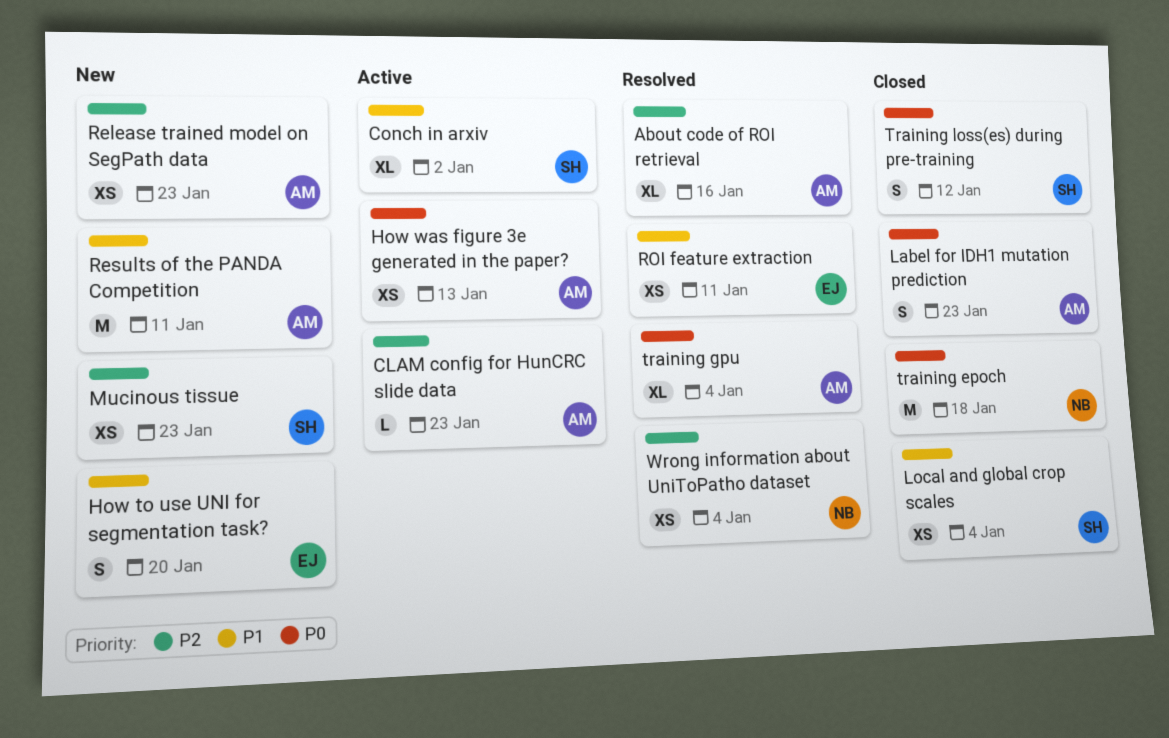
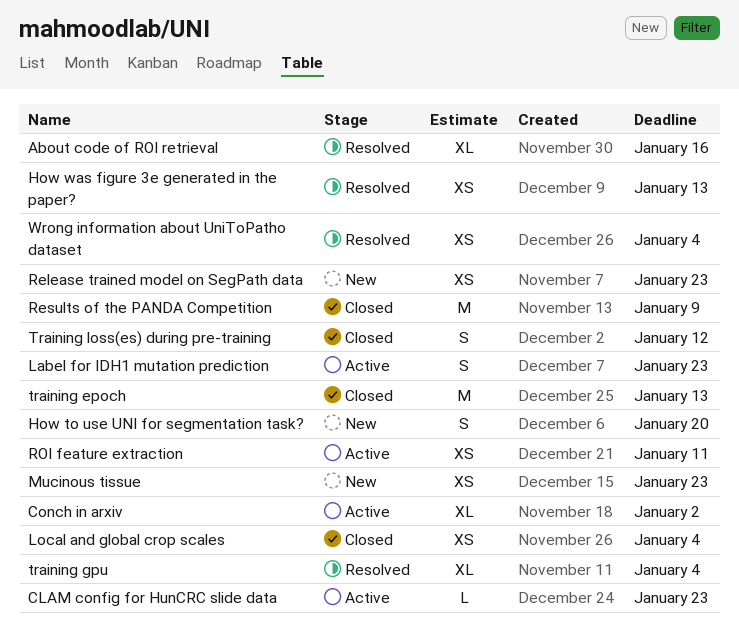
How was figure 3e generated in the paper?, status: Active -> Resolved
Label for IDH1 mutation prediction, status: Closed -> Active
Results of the PANDA Competition, status: New -> Closed
Results of the PANDA Competition, due: Jan 11 -> Jan 9
ROI feature extraction, status: Resolved -> Active
training epoch, due: Jan 18 -> Jan 13

